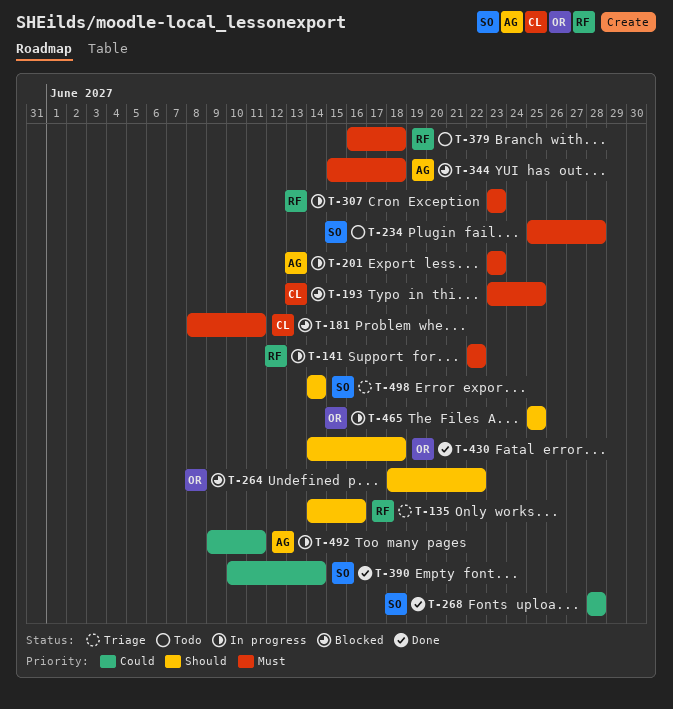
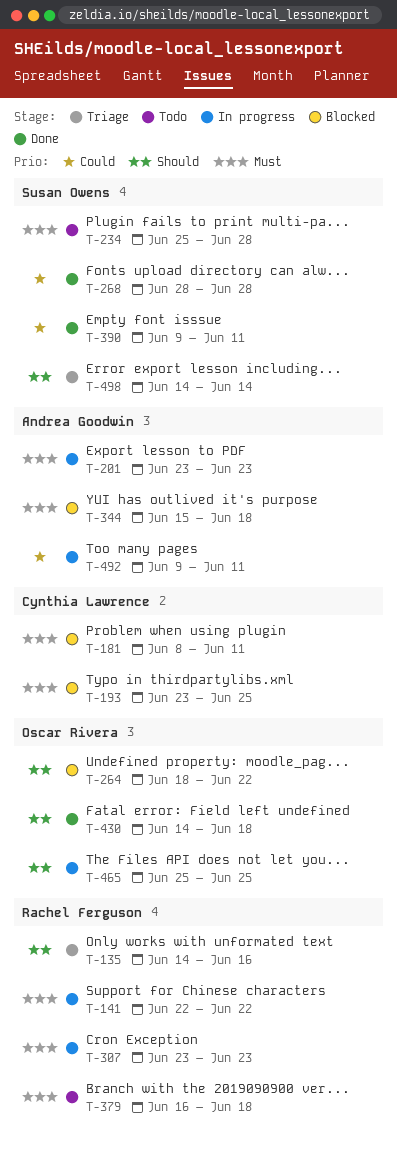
T-390, start: Jun 10 -> Jun 9
T-390, due: Jun 14 -> Jun 11

